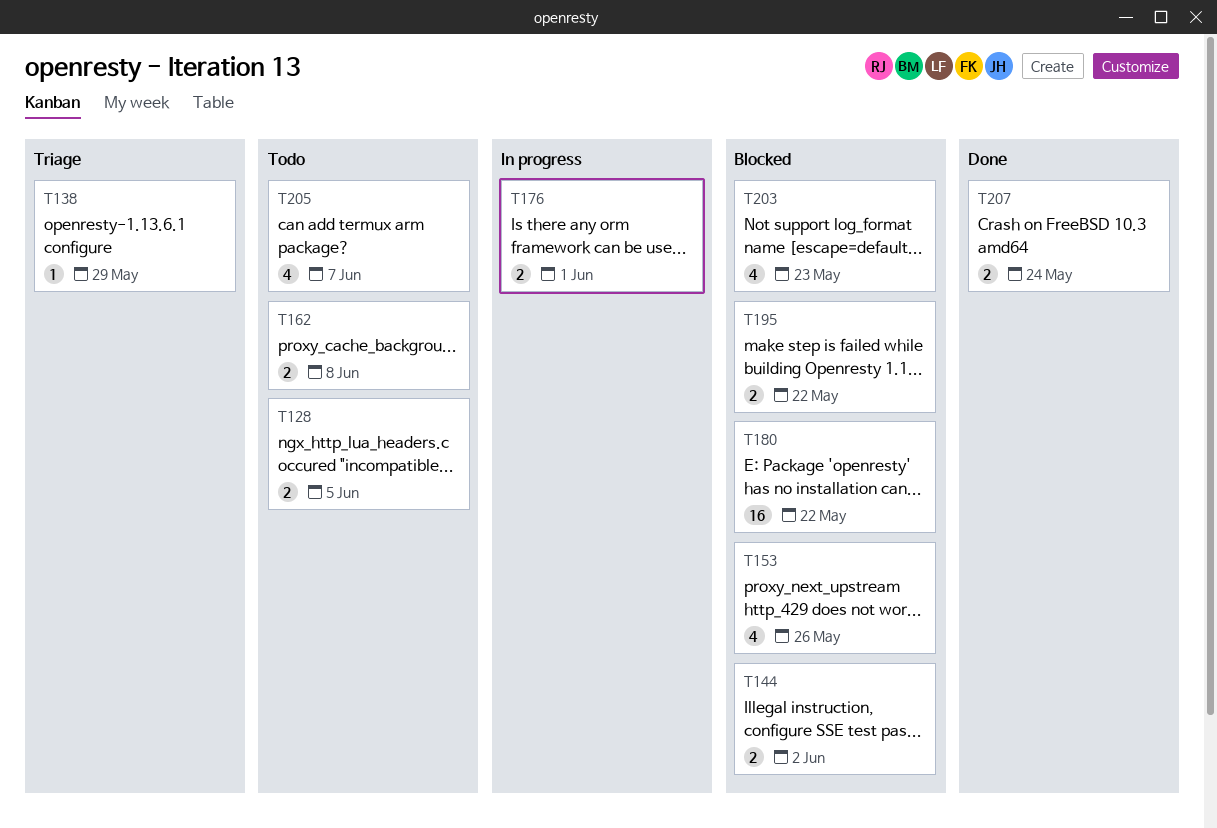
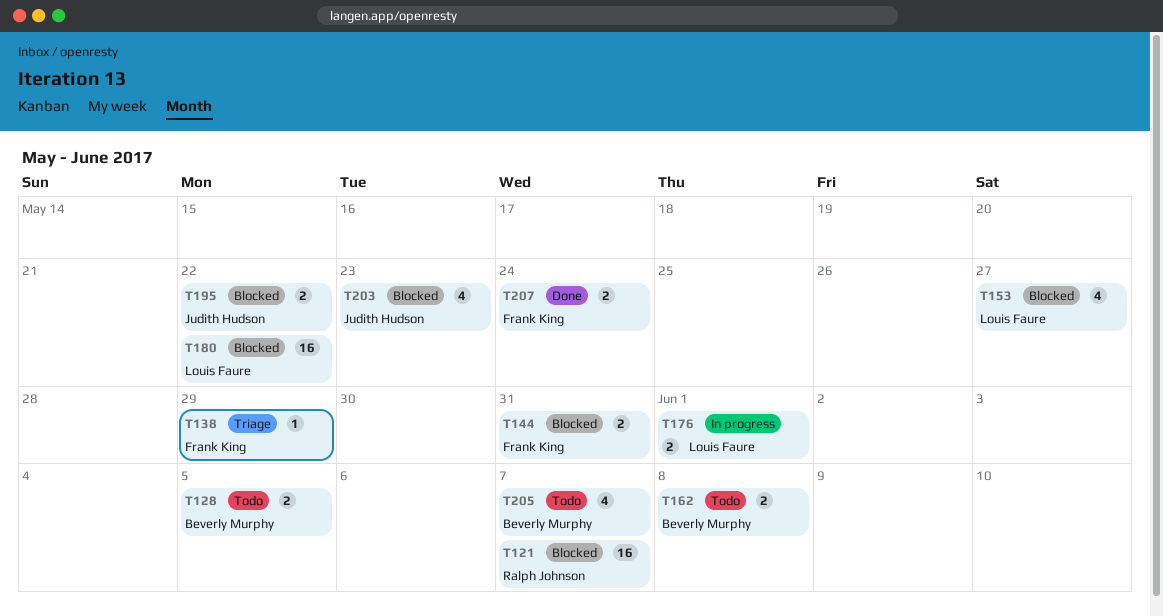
T121: none -> present
T144, due: Jun 2 -> May 31
T153, due: May 26 -> May 27

